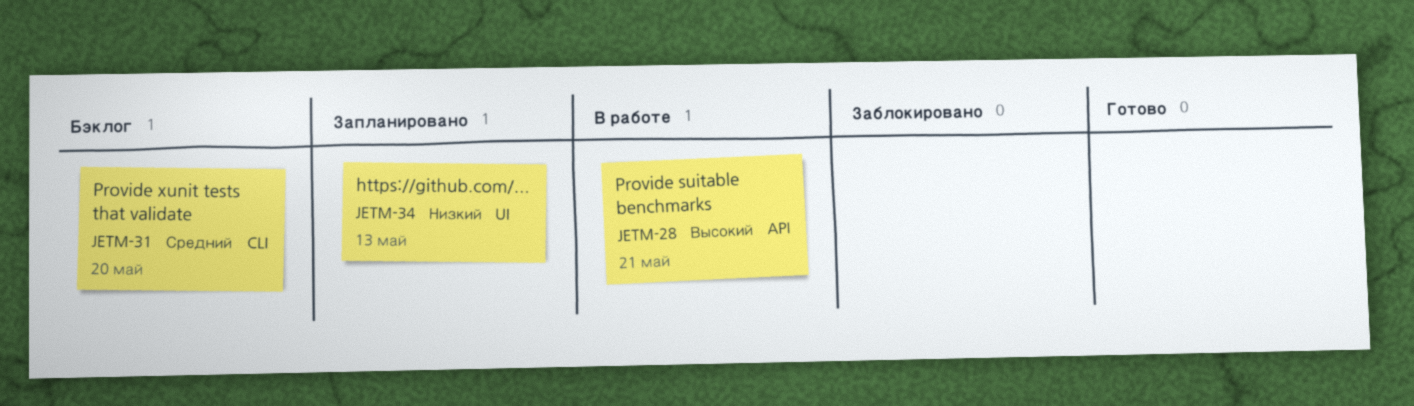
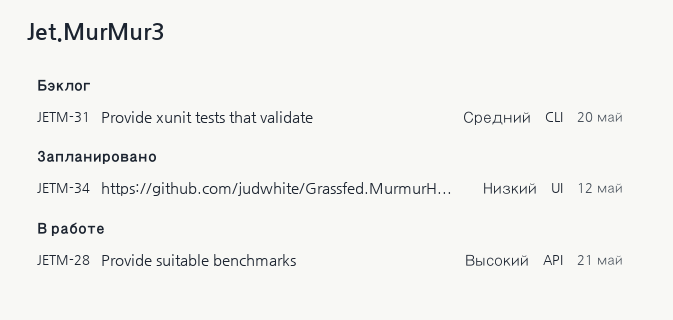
JETM-34, due: May 13 -> May 12

